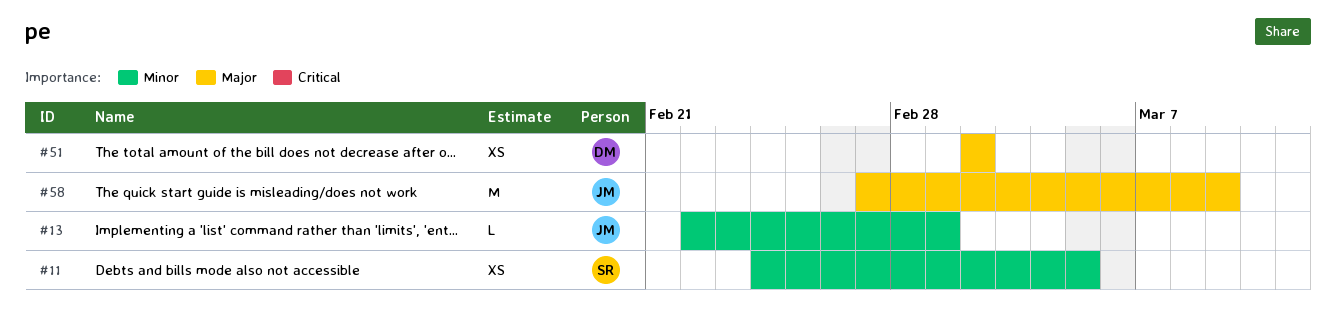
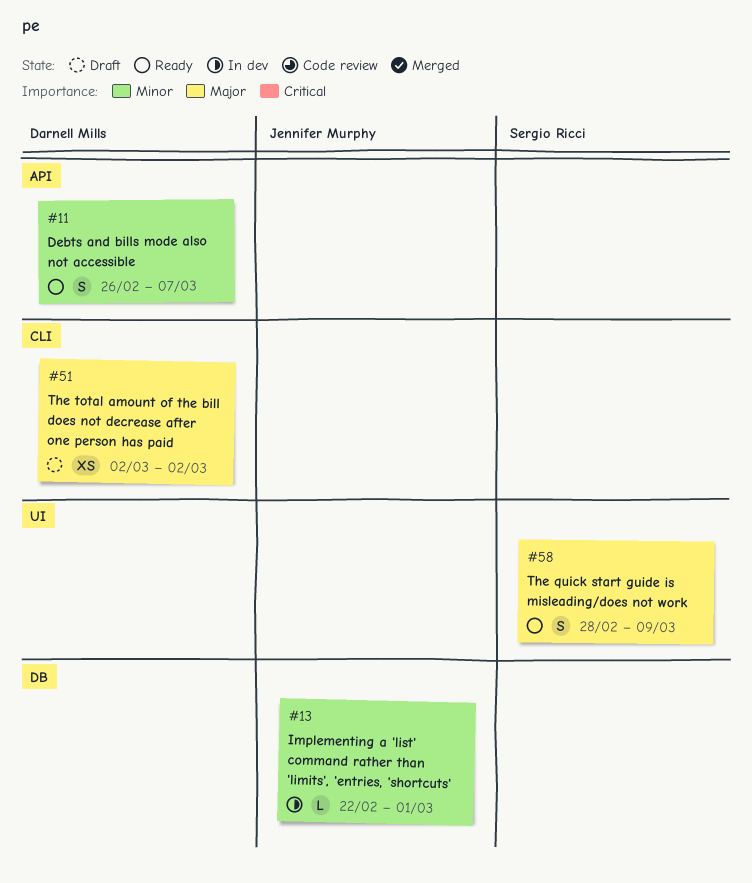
#11, owner: Sergio Ricci -> Darnell Mills
#11, estimate: XS -> S
#11, start: Feb 24 -> Feb 26
#11, due: Mar 5 -> Mar 7
#58, owner: Jennifer Murphy -> Sergio Ricci
#58, estimate: M -> S
#58, start: Feb 27 -> Feb 28

